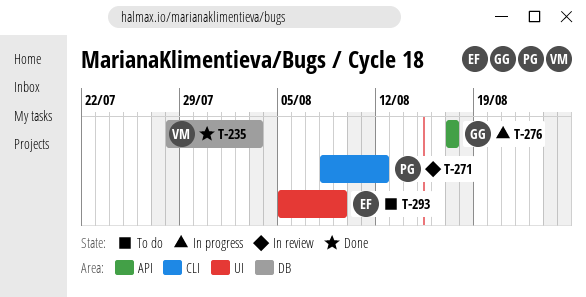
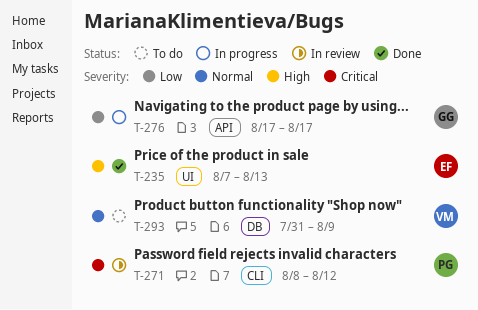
T-235, owner: VM -> EF
T-235, label: DB -> UI
T-235, start: Jul 28 -> Aug 7
T-235, due: Aug 3 -> Aug 13
T-293, owner: EF -> VM
T-293, label: UI -> DB
T-293, start: Aug 5 -> Jul 31

